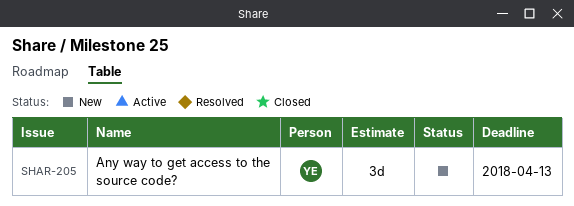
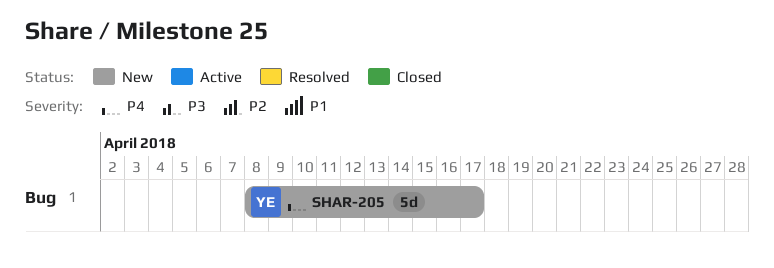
SHAR-205, estimate: 3d -> 5d
SHAR-205, due: Apr 13 -> Apr 17

